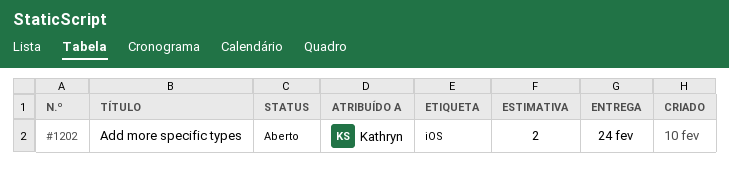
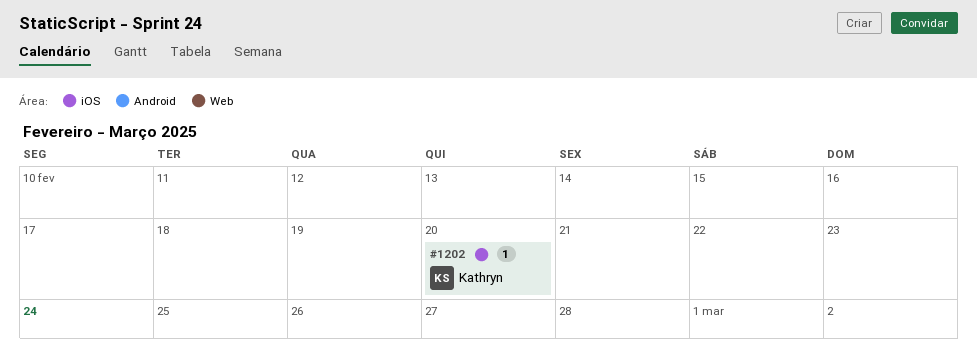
#1202, estimate: 2 -> 1
#1202, due: Feb 24 -> Feb 20

